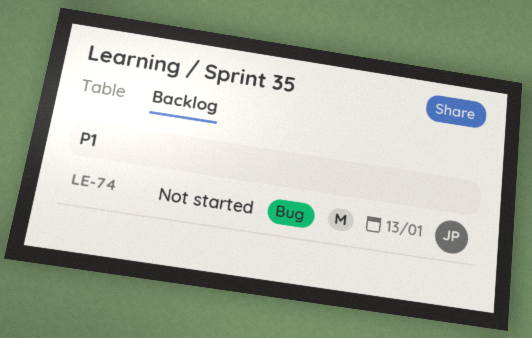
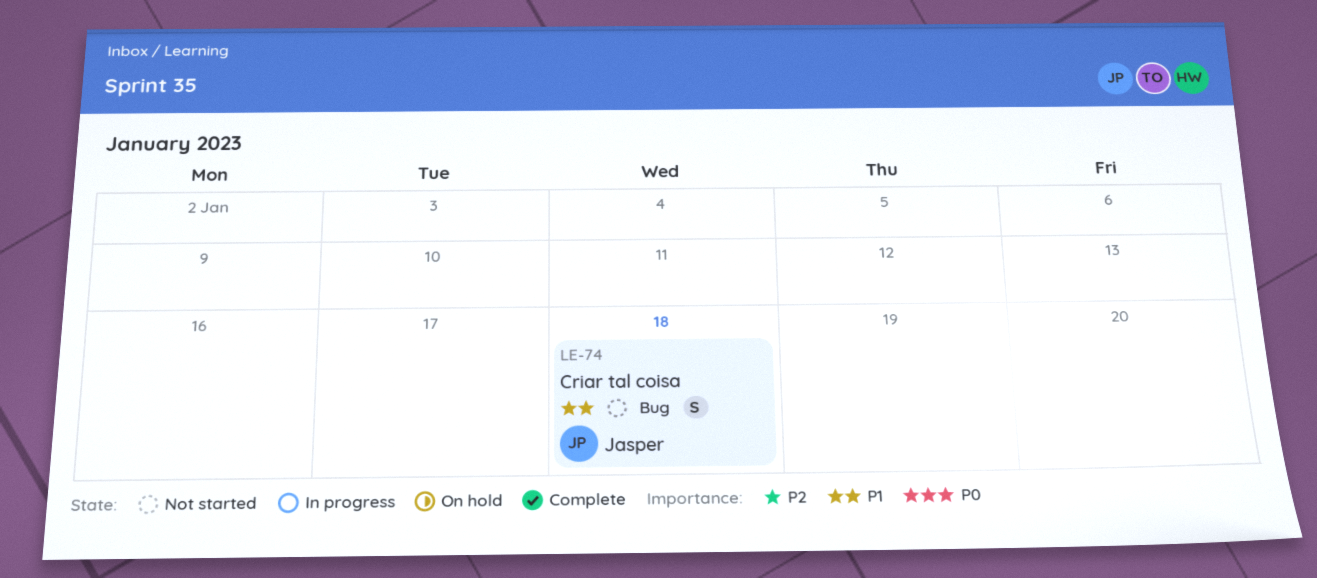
LE-74, estimate: M -> S
LE-74, due: Jan 13 -> Jan 18

